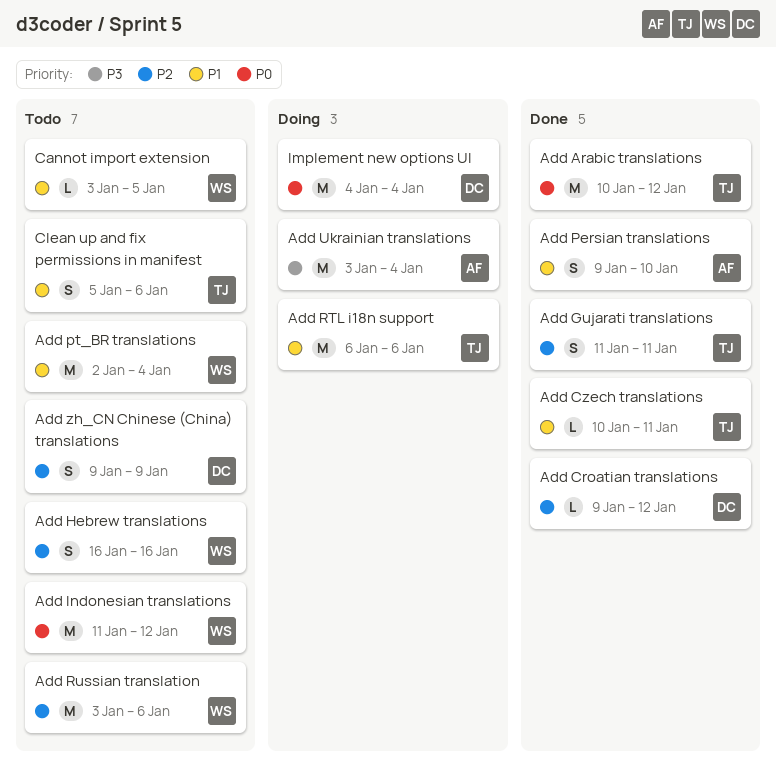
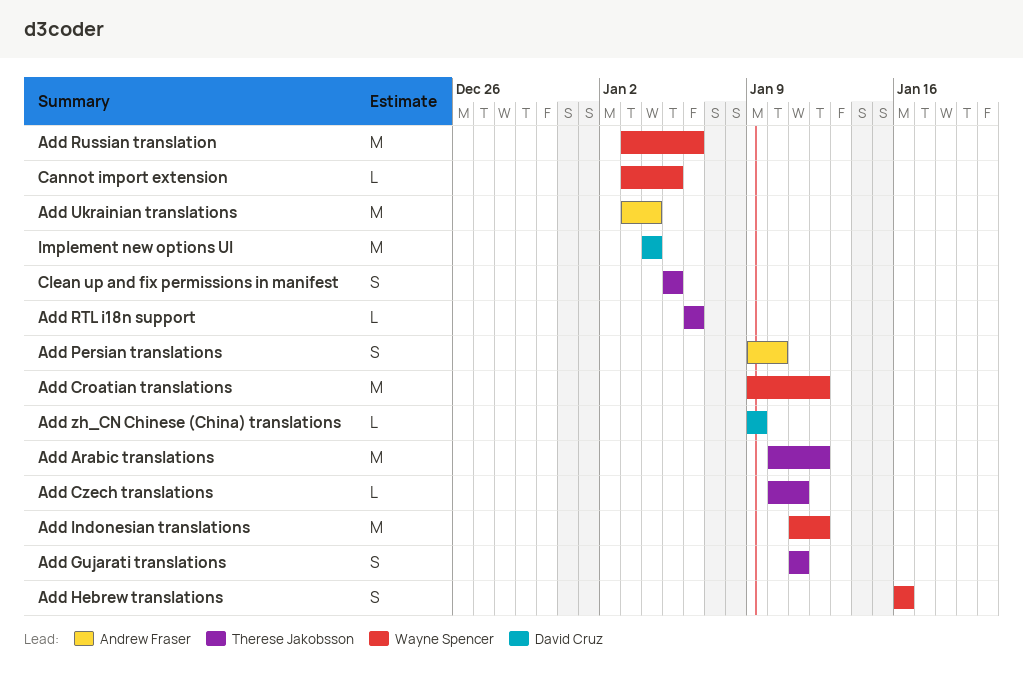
Add Croatian translations, owner: David Cruz -> Wayne Spencer
Add Croatian translations, estimate: L -> M
Add pt_BR translations: present -> none
Add RTL i18n support, estimate: M -> L
Add zh_CN Chinese (China) translations, estimate: S -> L
Clean up and fix permissions in manifest, due: Jan 6 -> Jan 5

